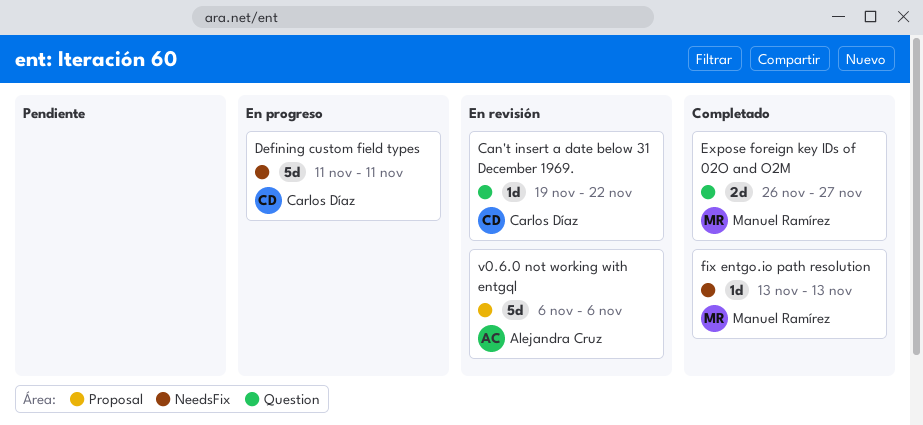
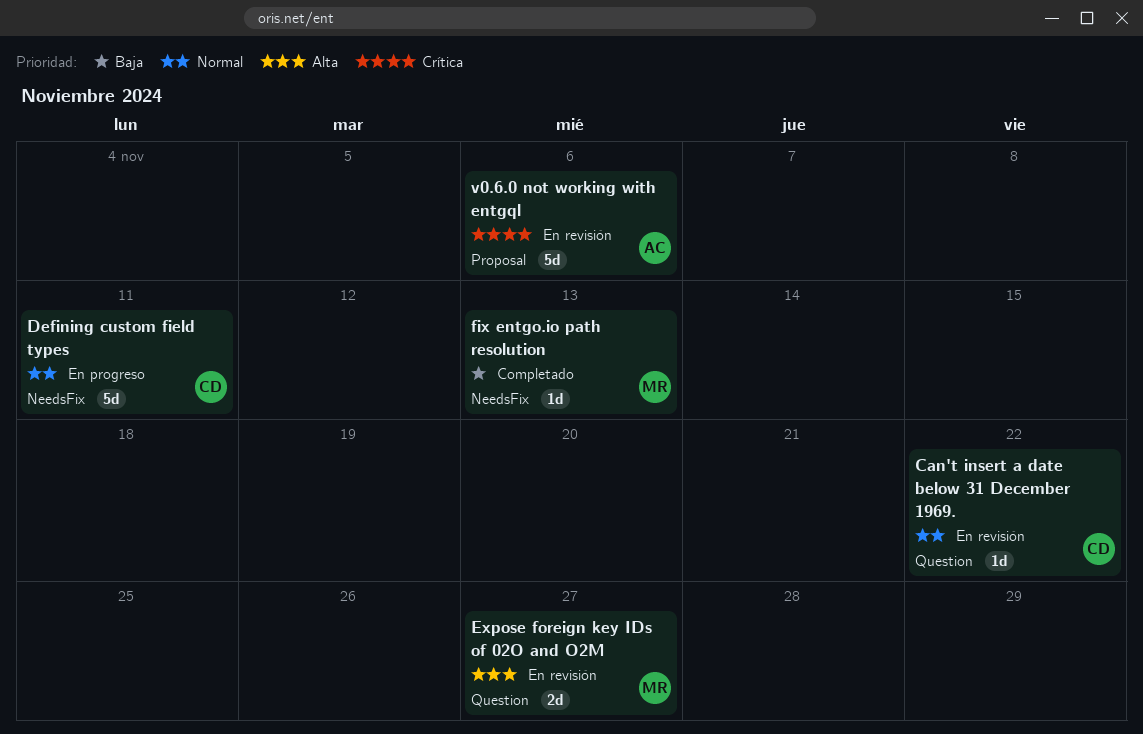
Expose foreign key IDs of 02O and O2M, status: Completado -> En revisión

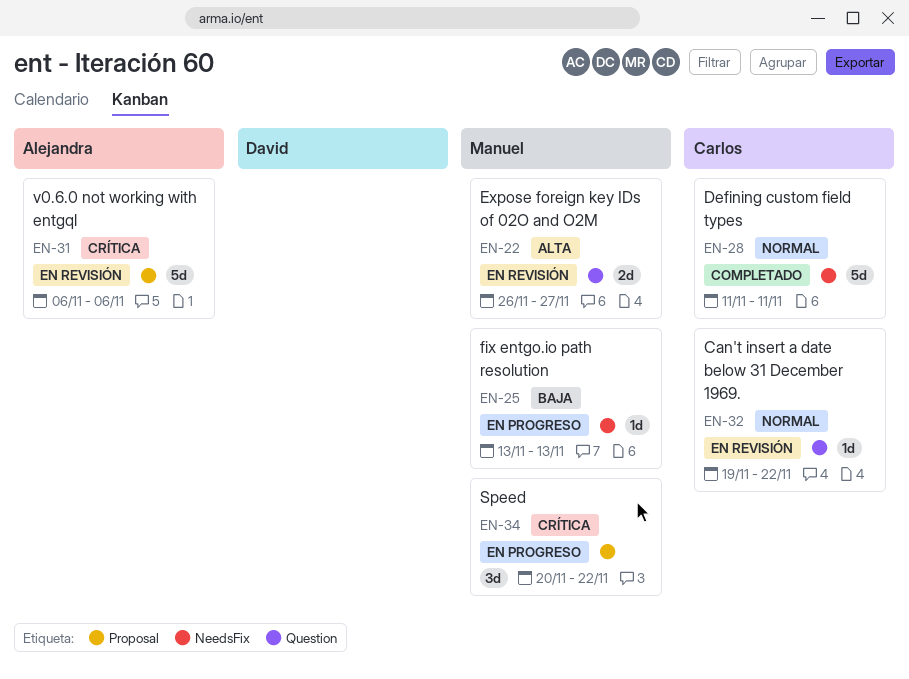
Defining custom field types, status: En progreso -> Completado
fix entgo.io path resolution, status: Completado -> En progreso
Speed: none -> present

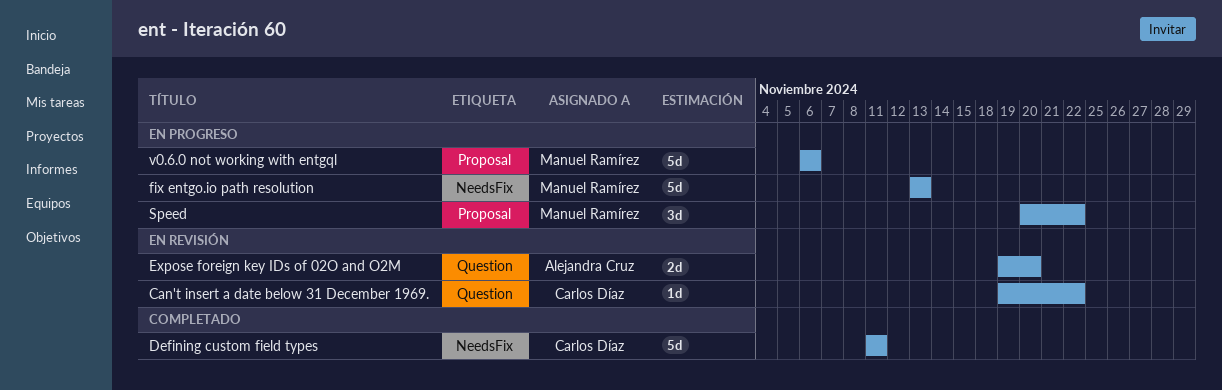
Expose foreign key IDs of 02O and O2M, owner: Manuel Ramírez -> Alejandra Cruz
Expose foreign key IDs of 02O and O2M, start: Nov 26 -> Nov 19
Expose foreign key IDs of 02O and O2M, due: Nov 27 -> Nov 20
fix entgo.io path resolution, estimate: 1d -> 5d
v0.6.0 not working with entgql, status: En revisión -> En progreso
v0.6.0 not working with entgql, owner: Alejandra Cruz -> Manuel Ramírez

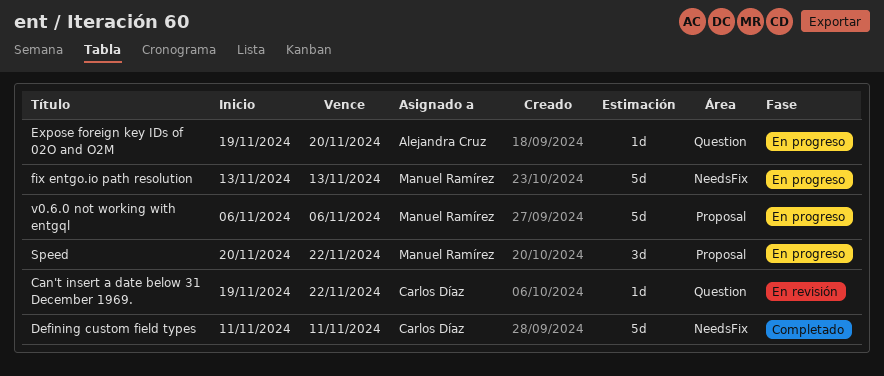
Expose foreign key IDs of 02O and O2M, status: En revisión -> En progreso
Expose foreign key IDs of 02O and O2M, estimate: 2d -> 1d

